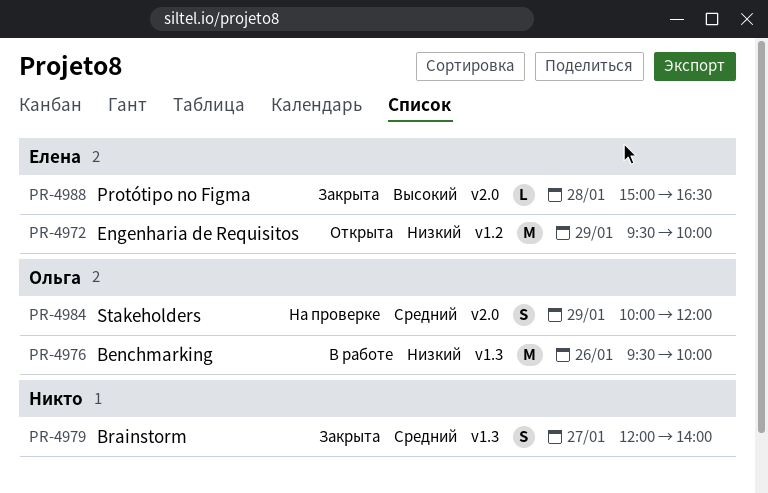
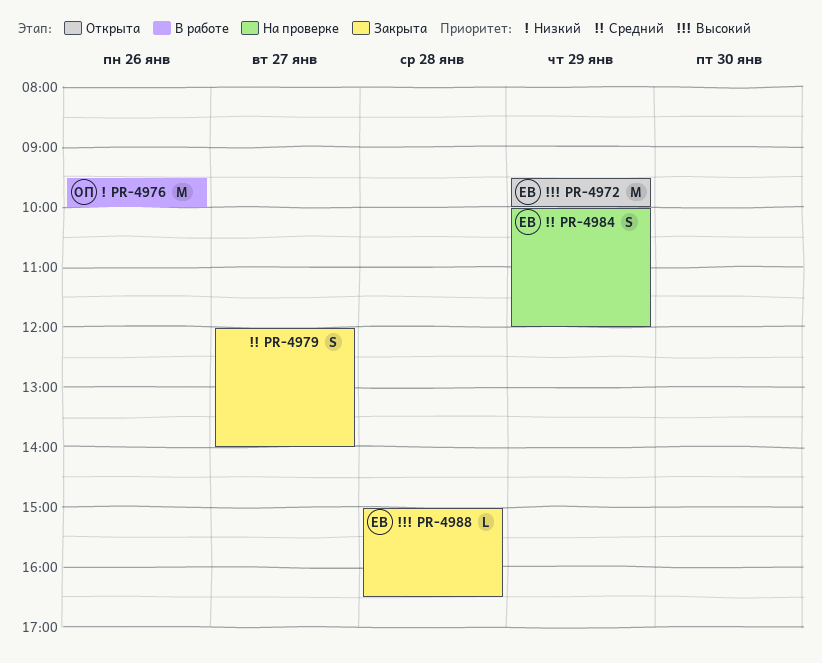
PR-4972, priority: Низкий -> Высокий
PR-4984, owner: Ольга -> Елена

